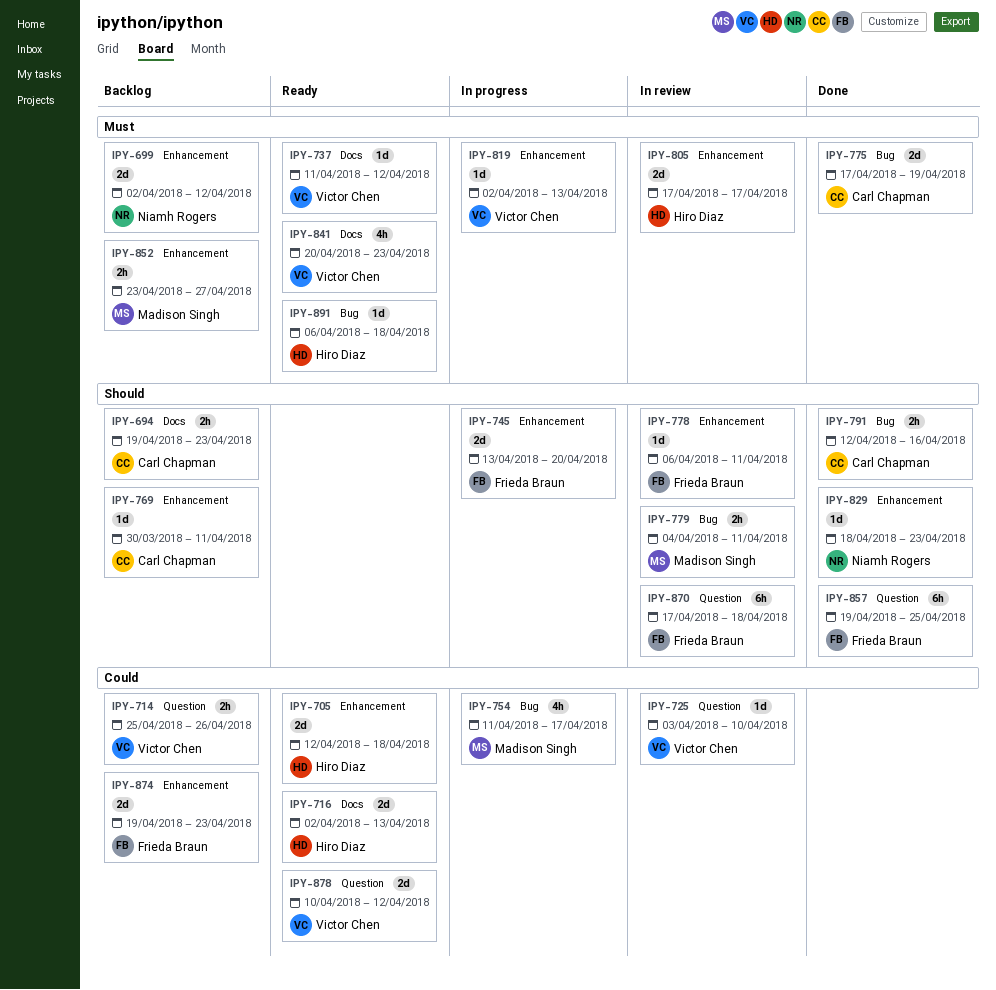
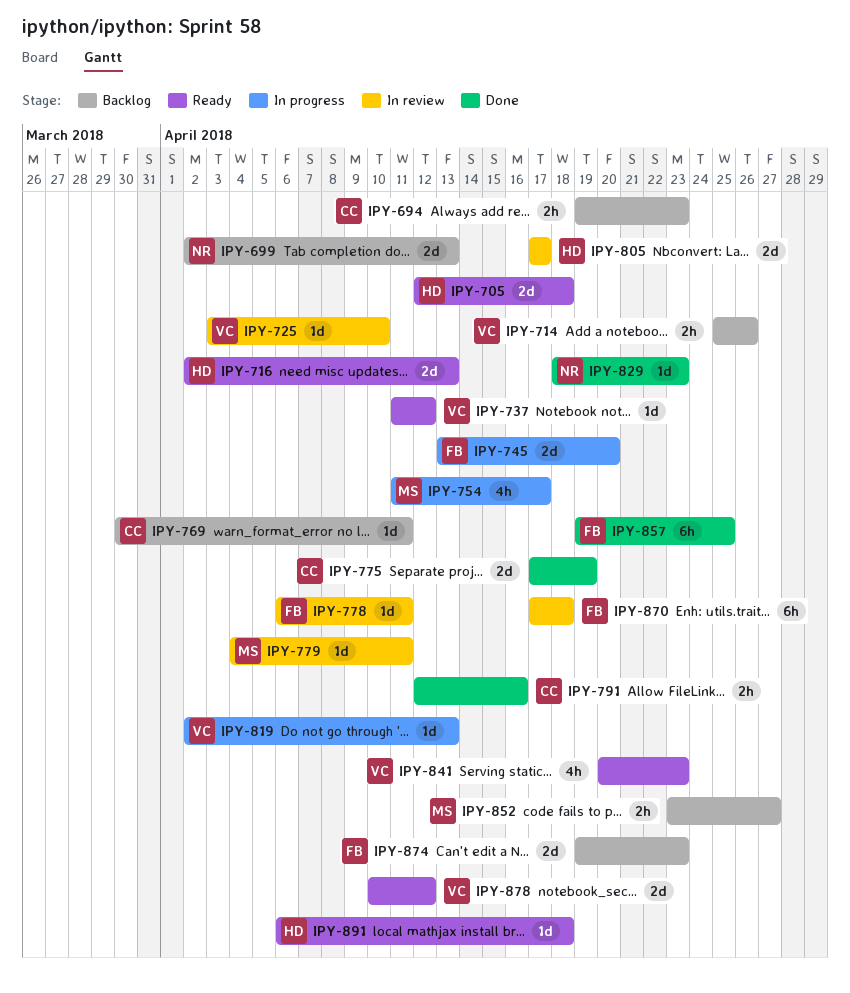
IPY-699, due: Apr 12 -> Apr 13
IPY-779, estimate: 2h -> 1d

